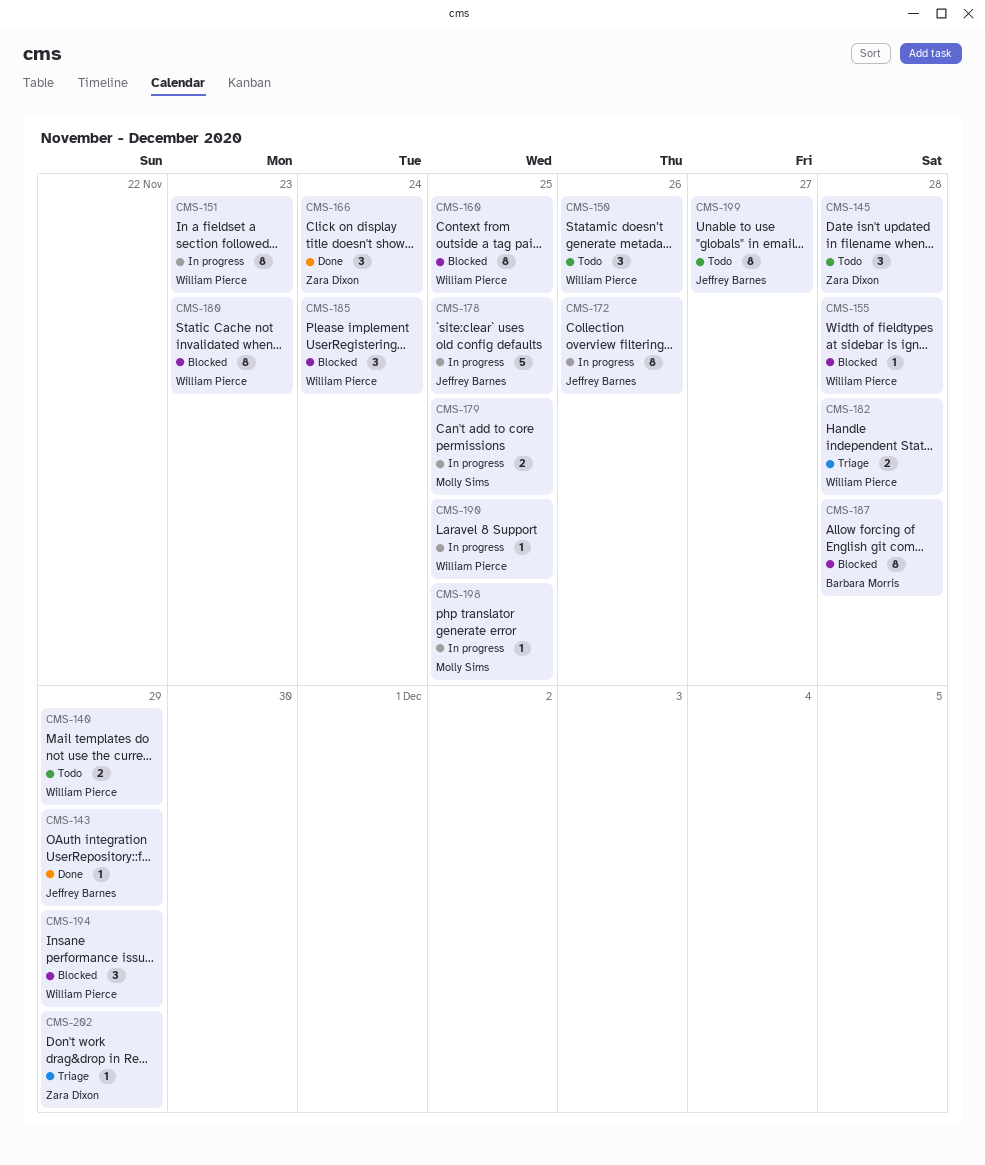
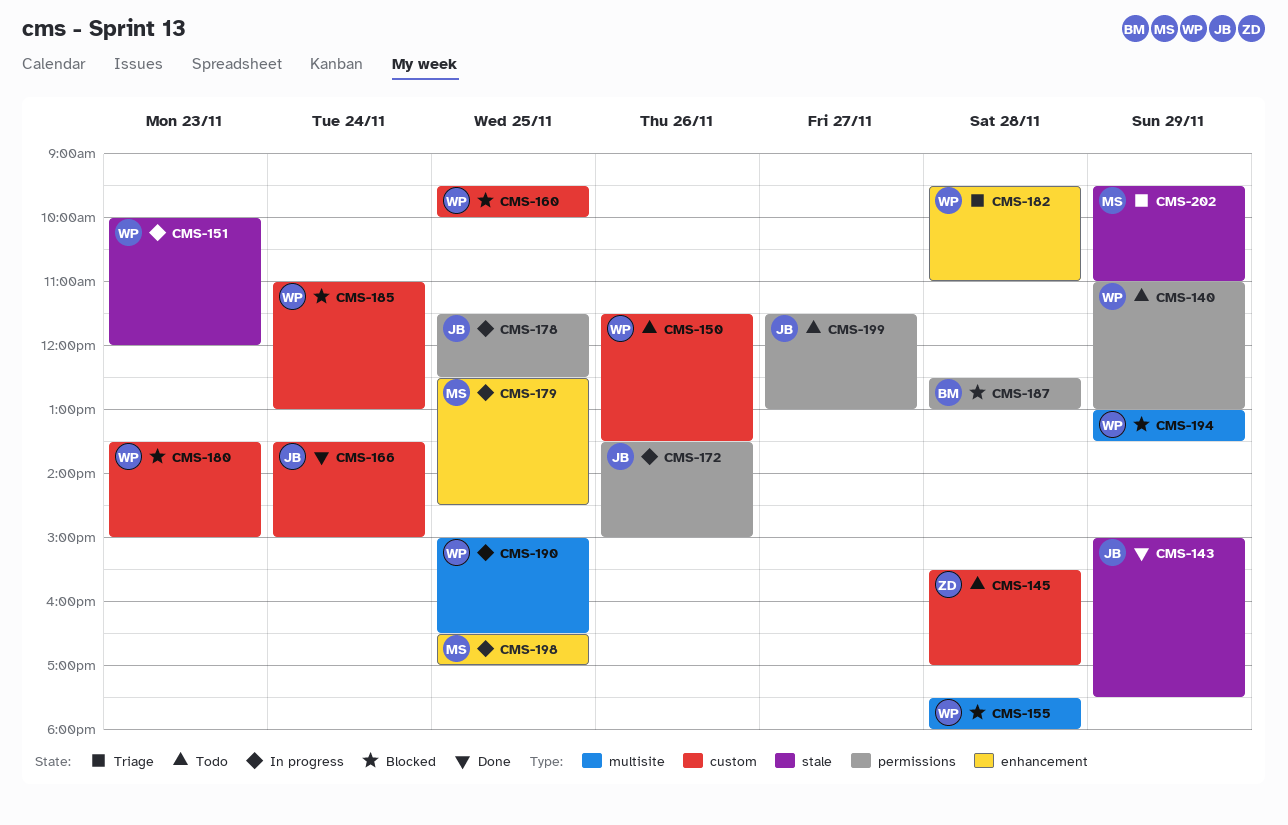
CMS-166, owner: Zara Dixon -> Jeffrey Barnes
CMS-202, owner: Zara Dixon -> Molly Sims

